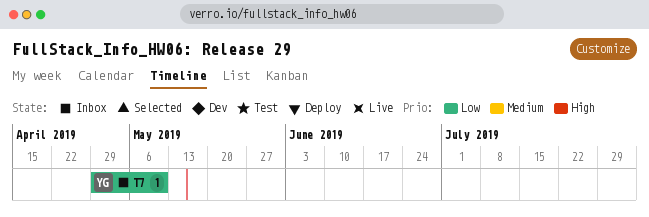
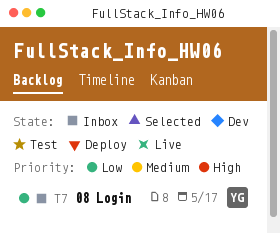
T7, due: May 10 -> May 17

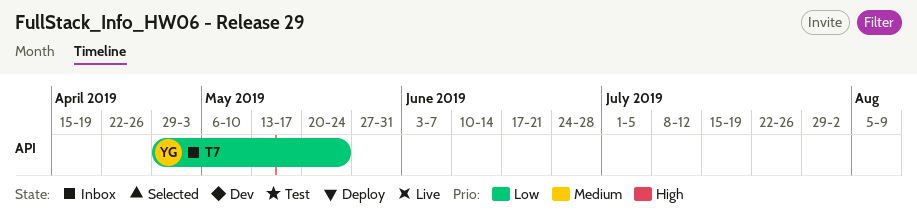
T7, due: May 17 -> May 24

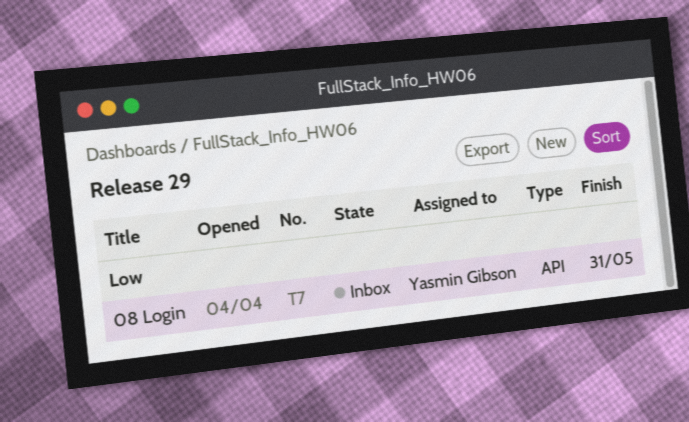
T7, due: May 24 -> May 31

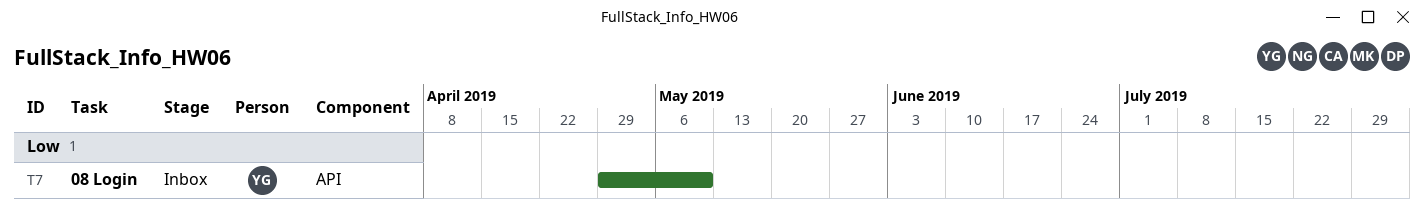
T7, due: May 31 -> May 10

